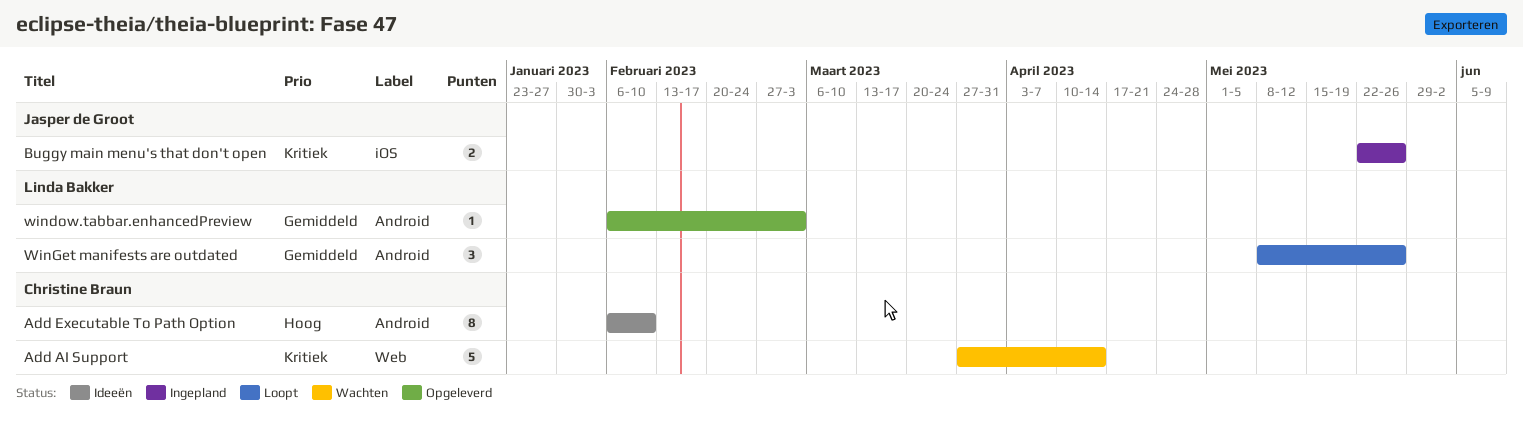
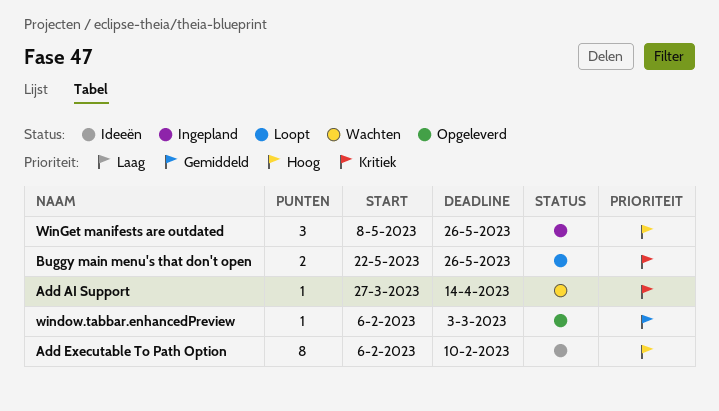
Add AI Support, estimate: 5 -> 1
Buggy main menu's that don't open, status: Ingepland -> Loopt
WinGet manifests are outdated, status: Loopt -> Ingepland
WinGet manifests are outdated, priority: Gemiddeld -> Hoog

